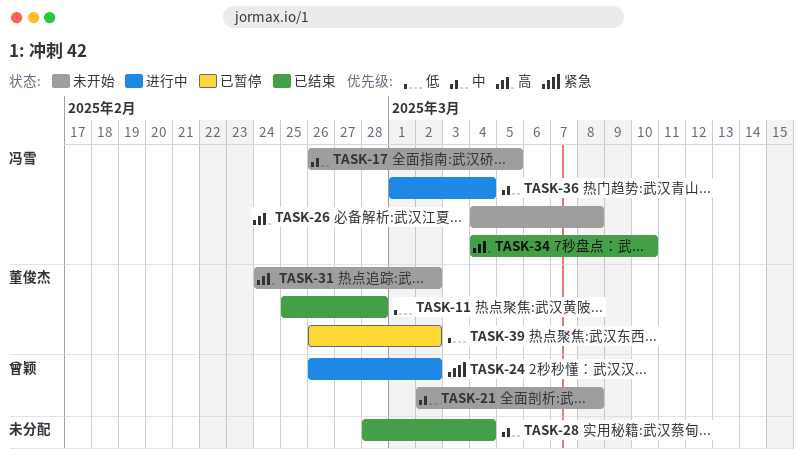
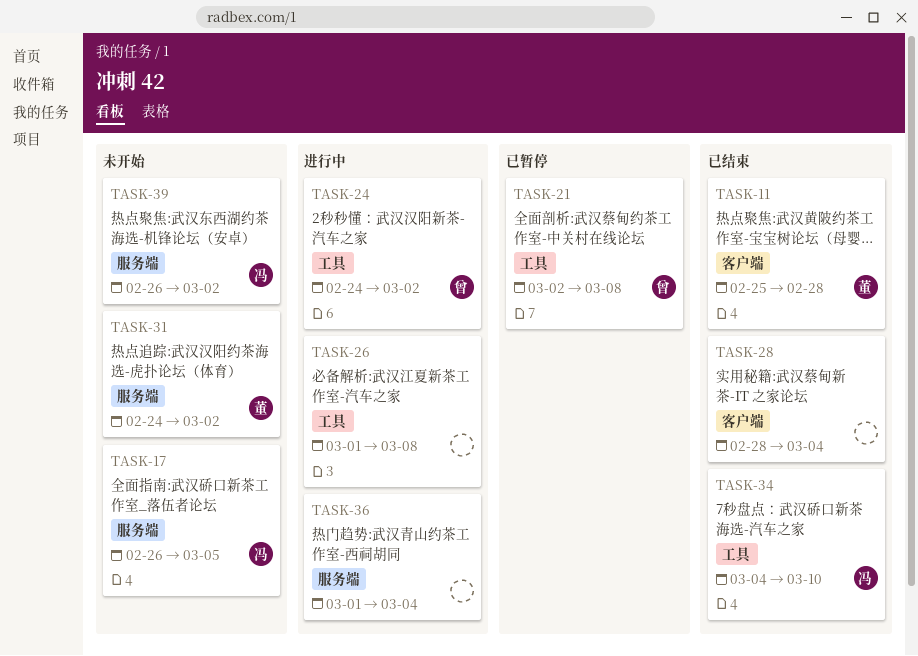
TASK-21, status: 未开始 -> 已暂停
TASK-24, start: Feb 26 -> Feb 24
TASK-26, status: 未开始 -> 进行中
TASK-26, owner: 冯雪 -> none
TASK-26, start: Mar 4 -> Mar 1
TASK-36, owner: 冯雪 -> none
TASK-39, status: 已暂停 -> 未开始
TASK-39, owner: 董俊杰 -> 冯雪

